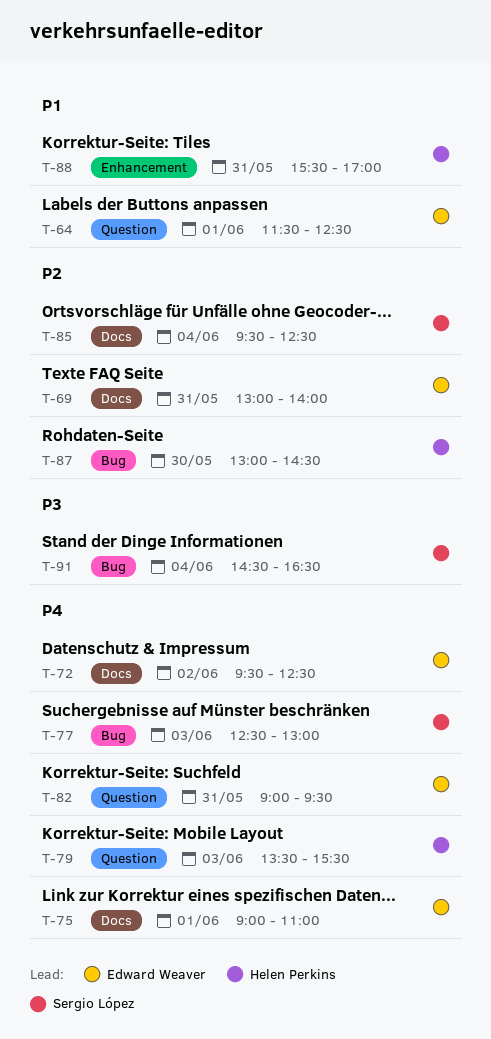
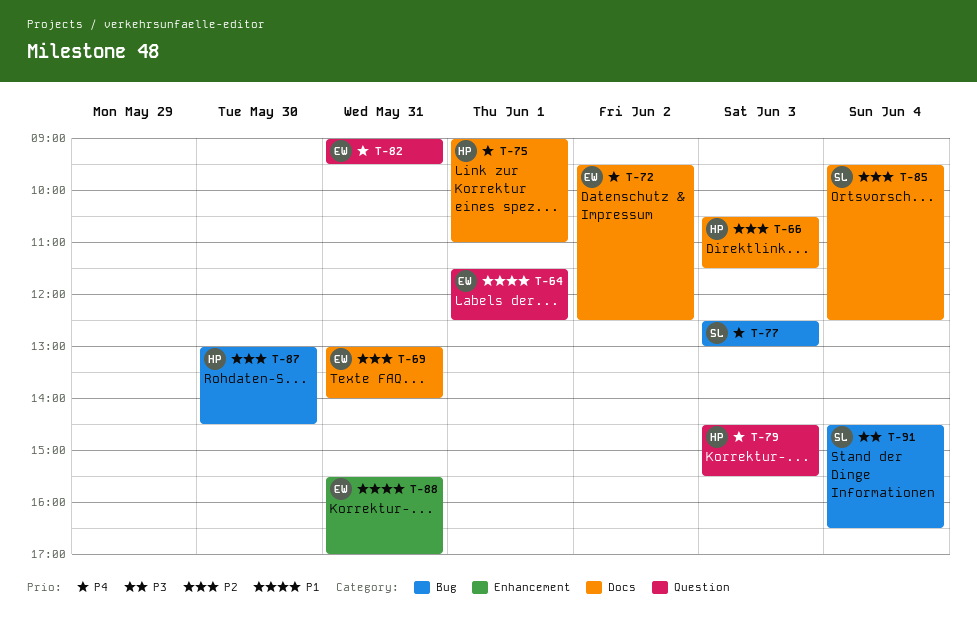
T-66: none -> present
T-75, owner: Edward Weaver -> Helen Perkins
T-79, begins: 13:30 -> 14:30
T-88, owner: Helen Perkins -> Edward Weaver

